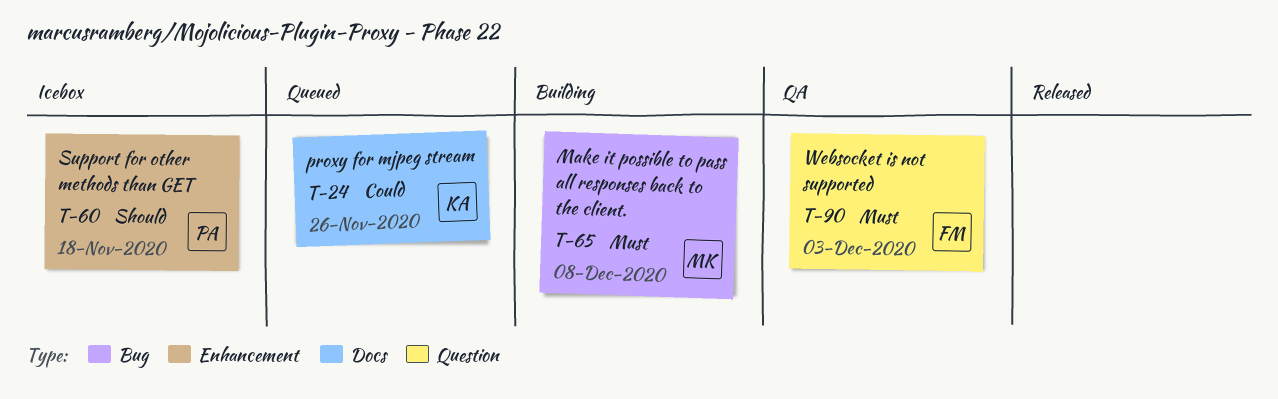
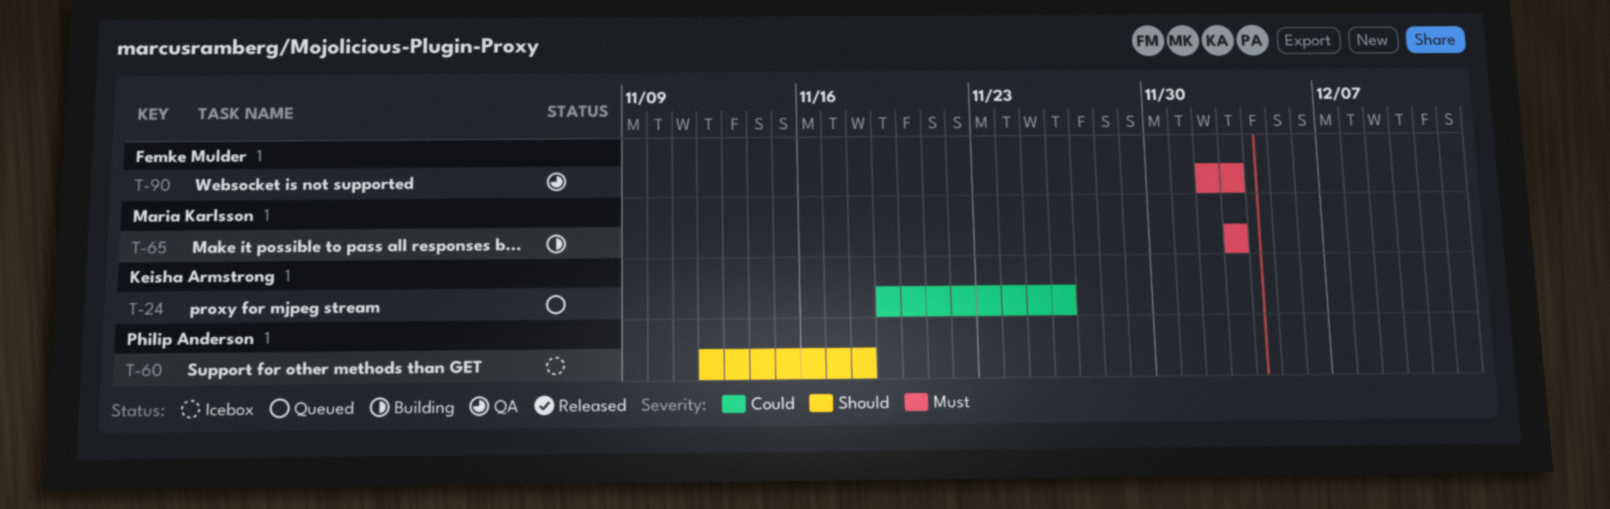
T-65, due: Dec 8 -> Dec 3

